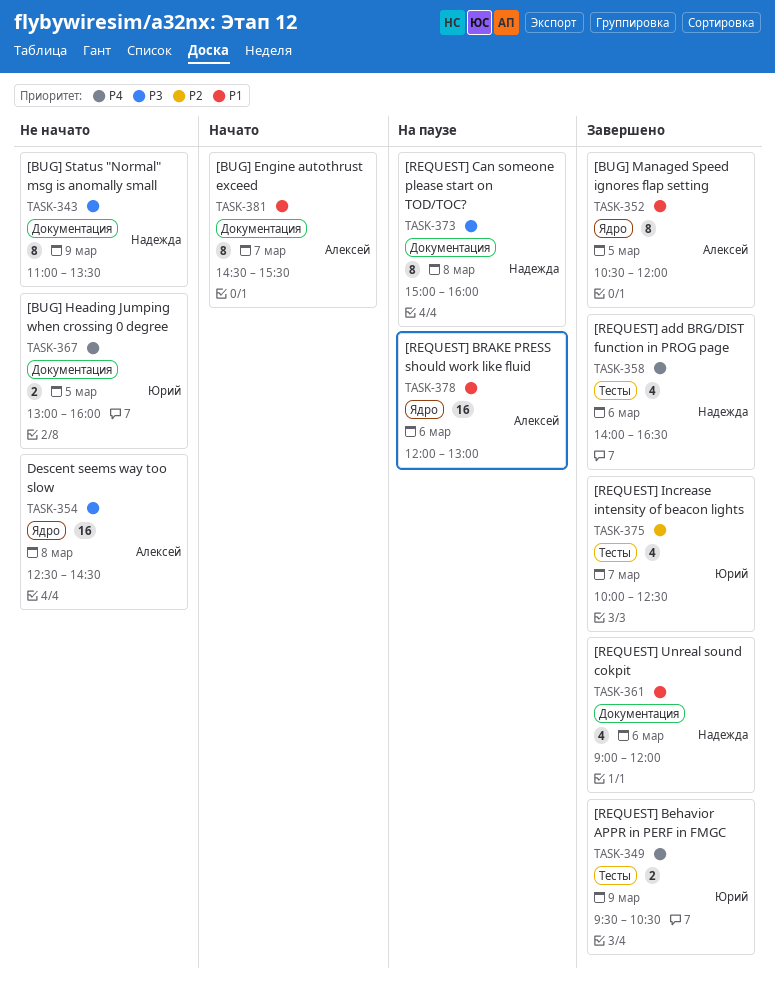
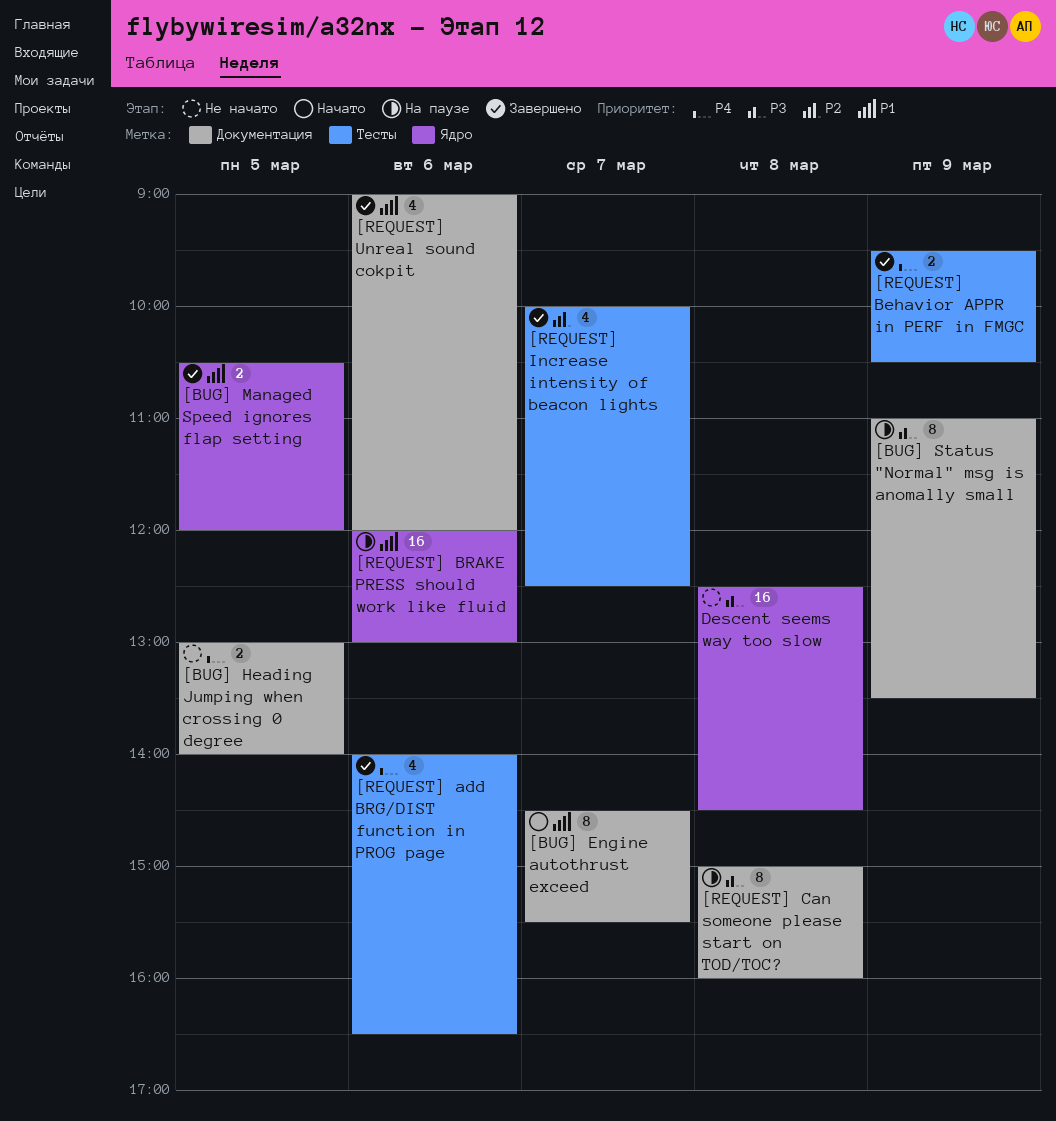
[BUG] Heading Jumping when crossing 0 degree, ends: 16:00 -> 14:00
[BUG] Managed Speed ignores flap setting, estimate: 8 -> 2
[BUG] Status "Normal" msg is anomally small, status: Не начато -> На паузе

